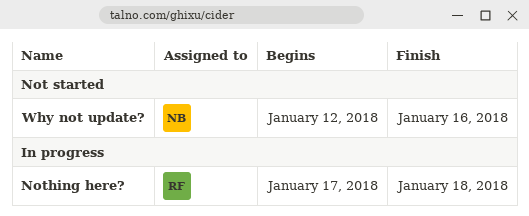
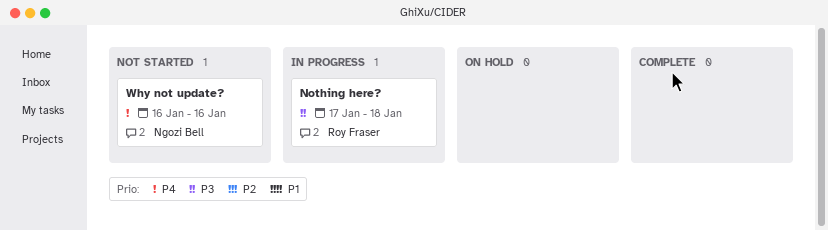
Why not update?, start: Jan 12 -> Jan 16

